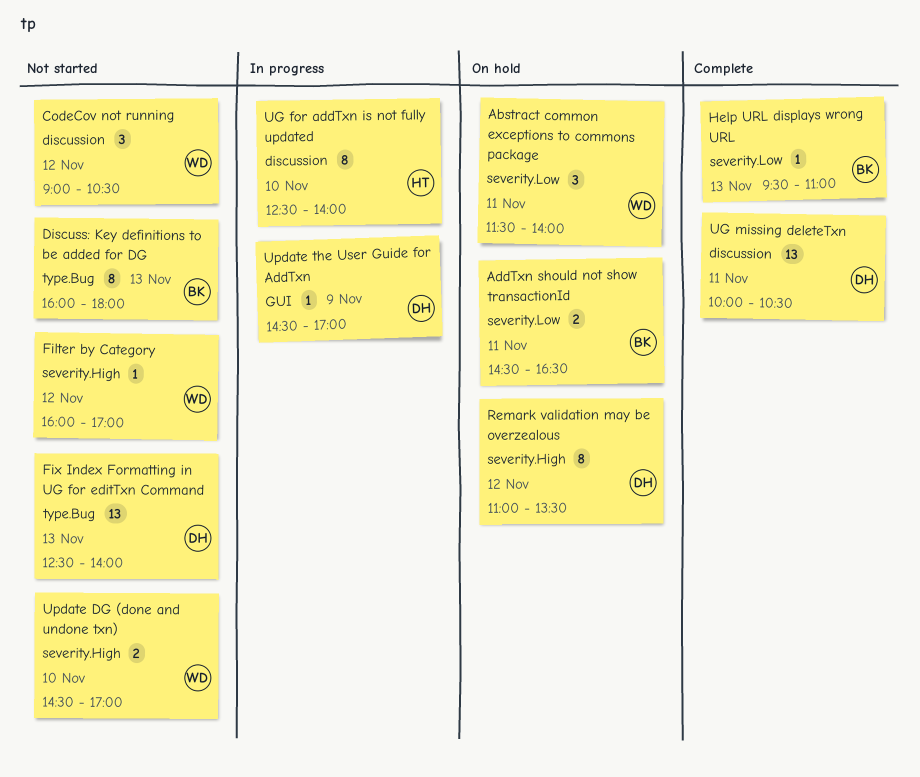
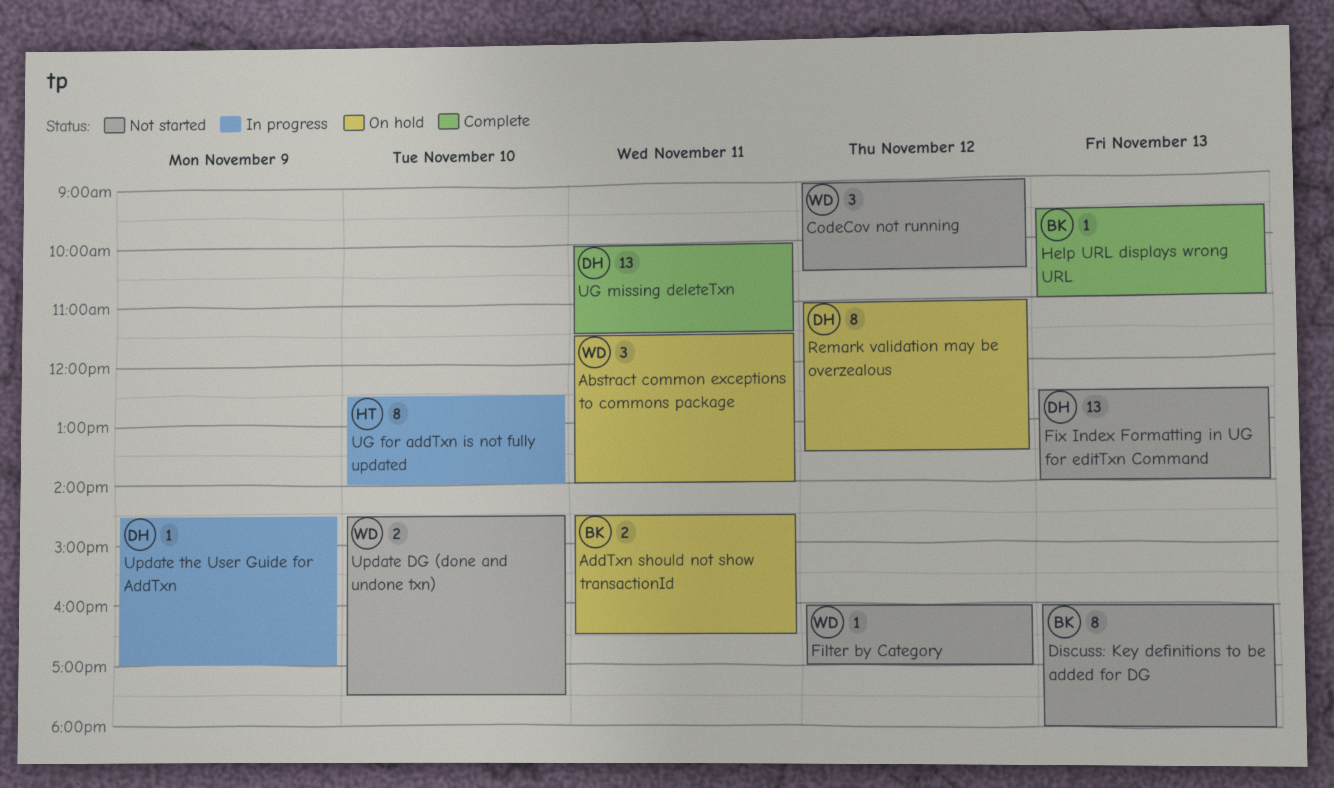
UG missing deleteTxn, ends: 10:30 -> 11:30
Update DG (done and undone txn), ends: 17:00 -> 17:30

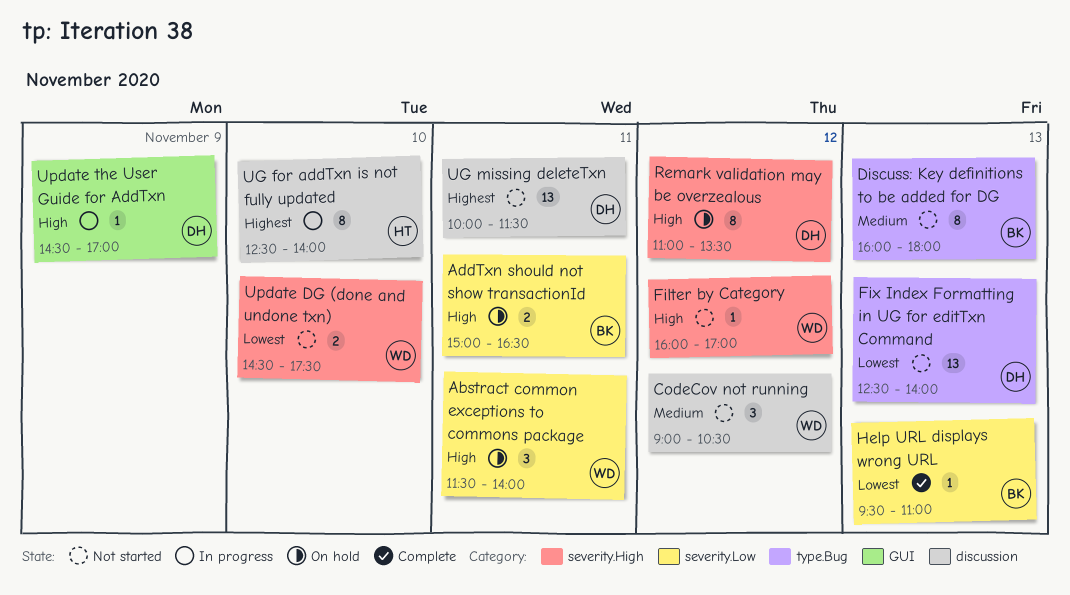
AddTxn should not show transactionId, begins: 14:30 -> 15:00
UG missing deleteTxn, status: Complete -> Not started

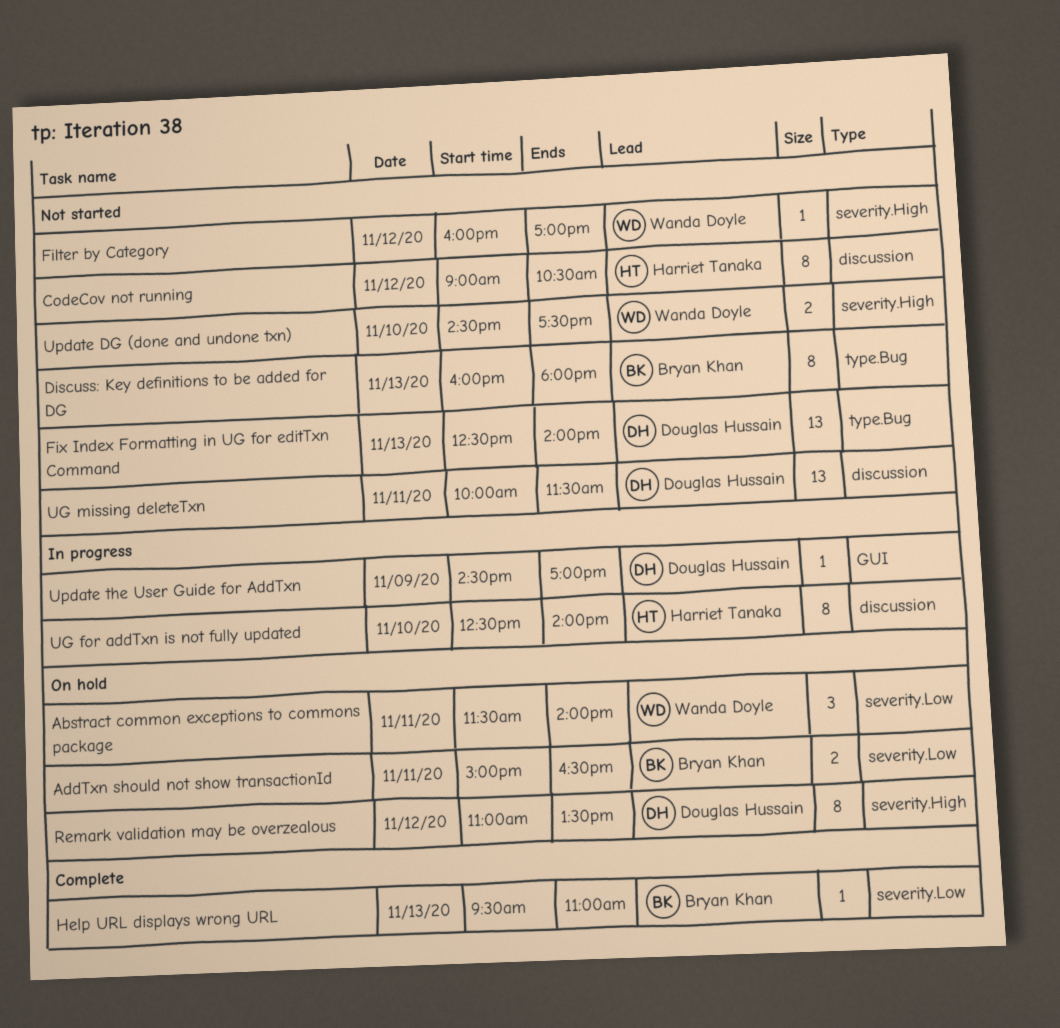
CodeCov not running, owner: Wanda Doyle -> Harriet Tanaka
CodeCov not running, estimate: 3 -> 8

